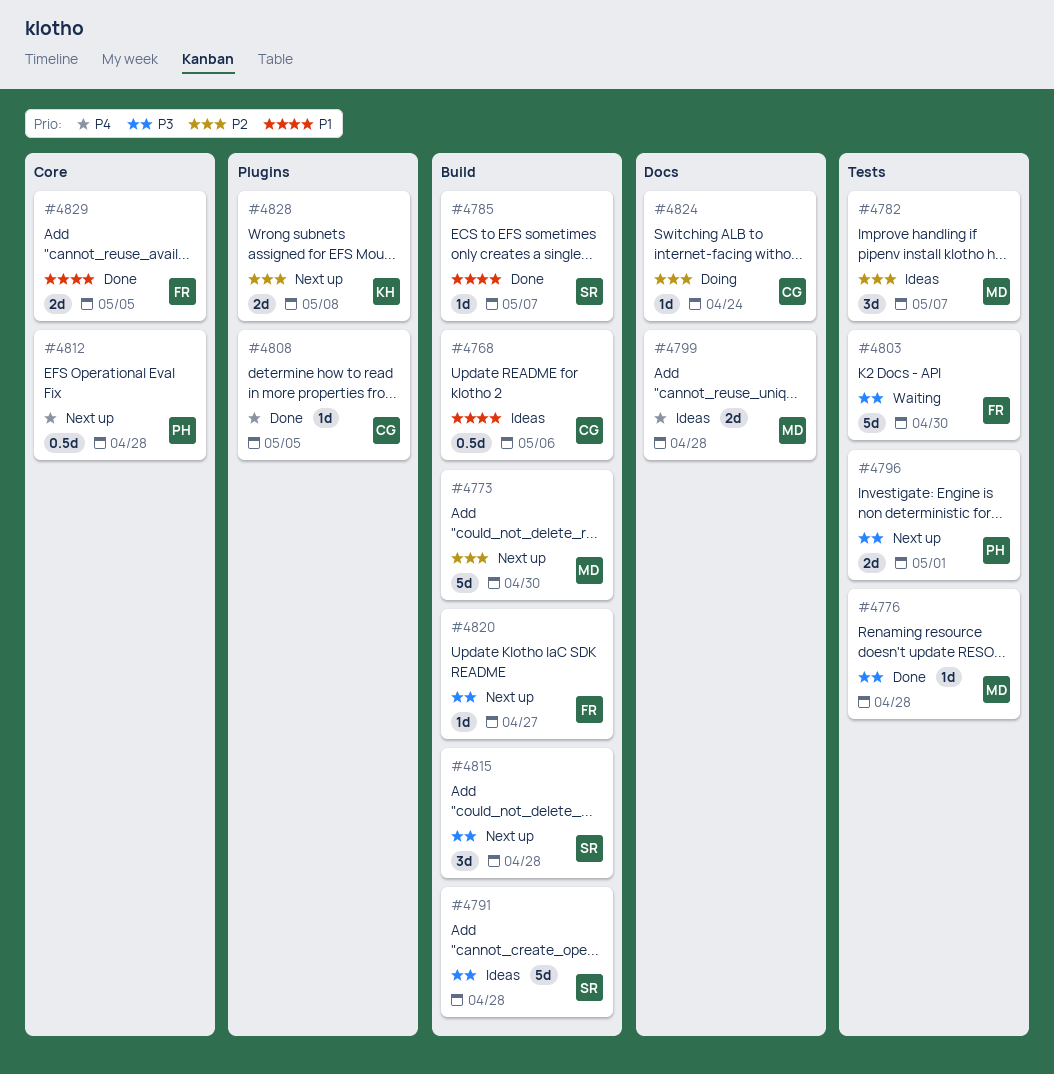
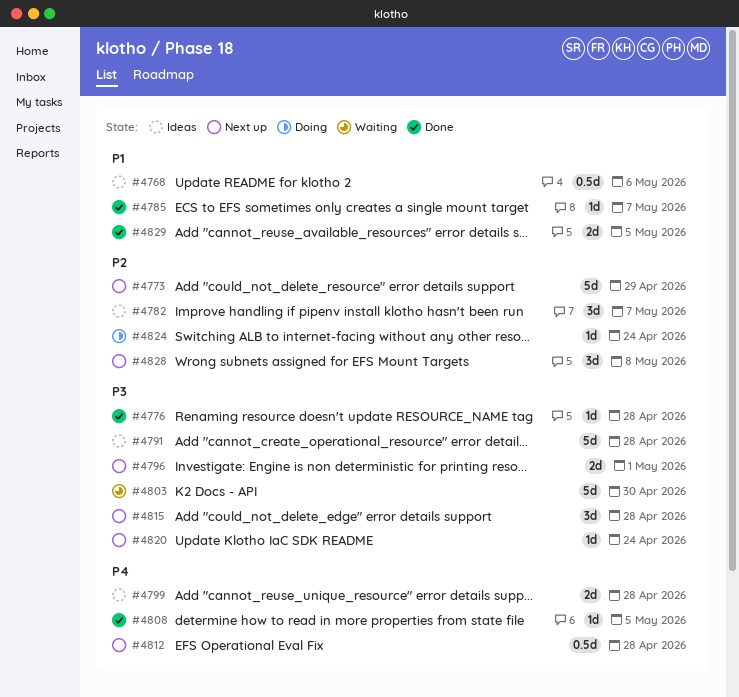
#4773, due: Apr 30 -> Apr 29
#4820, due: Apr 27 -> Apr 24
#4828, estimate: 2d -> 3d

